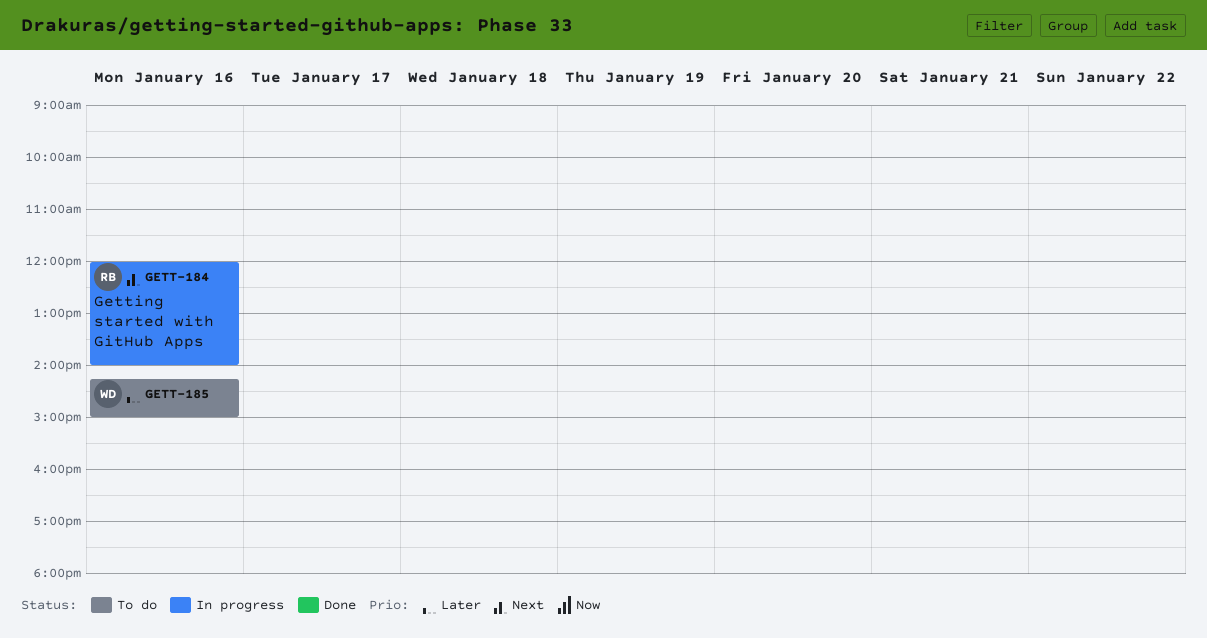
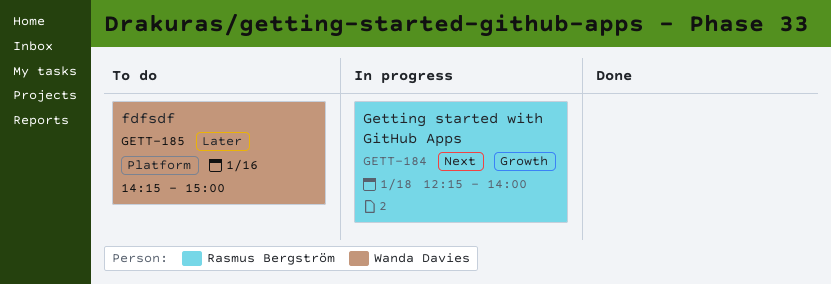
GETT-184, day: Jan 16 -> Jan 18
GETT-184, begins: 12:00 -> 12:15

